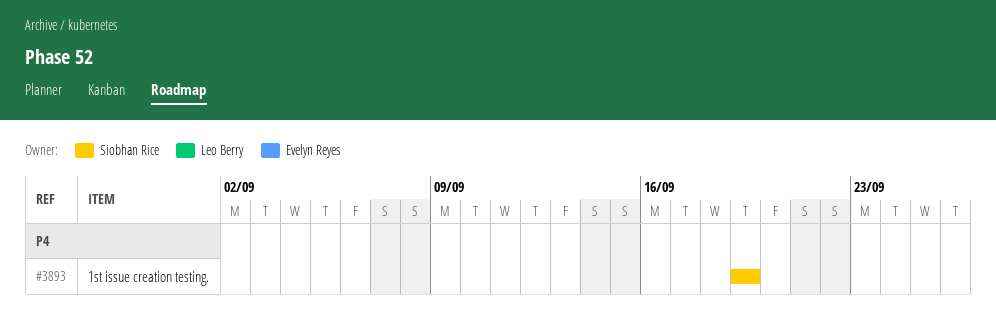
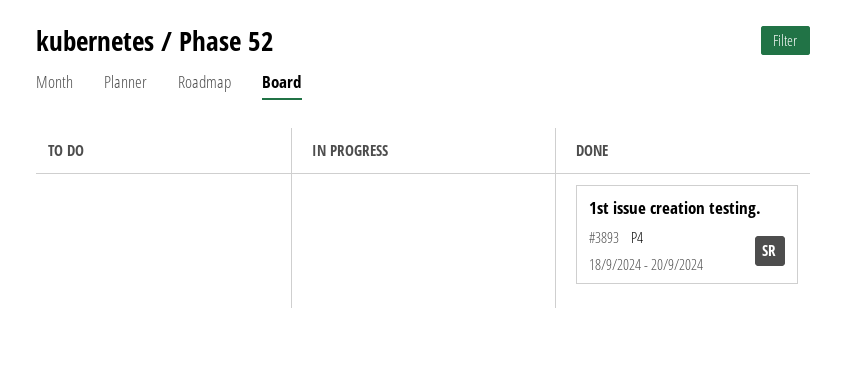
#3893, start: Sep 19 -> Sep 18
#3893, due: Sep 19 -> Sep 20

